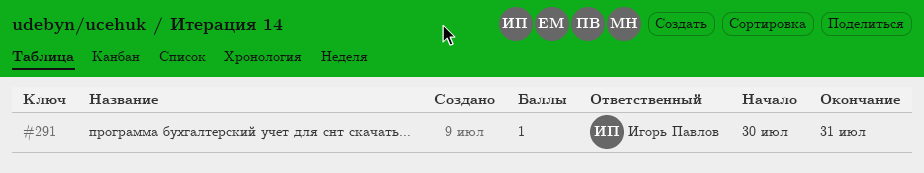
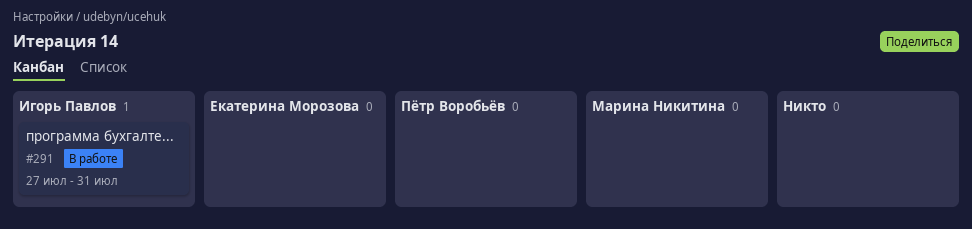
#291, start: Jul 30 -> Jul 27

